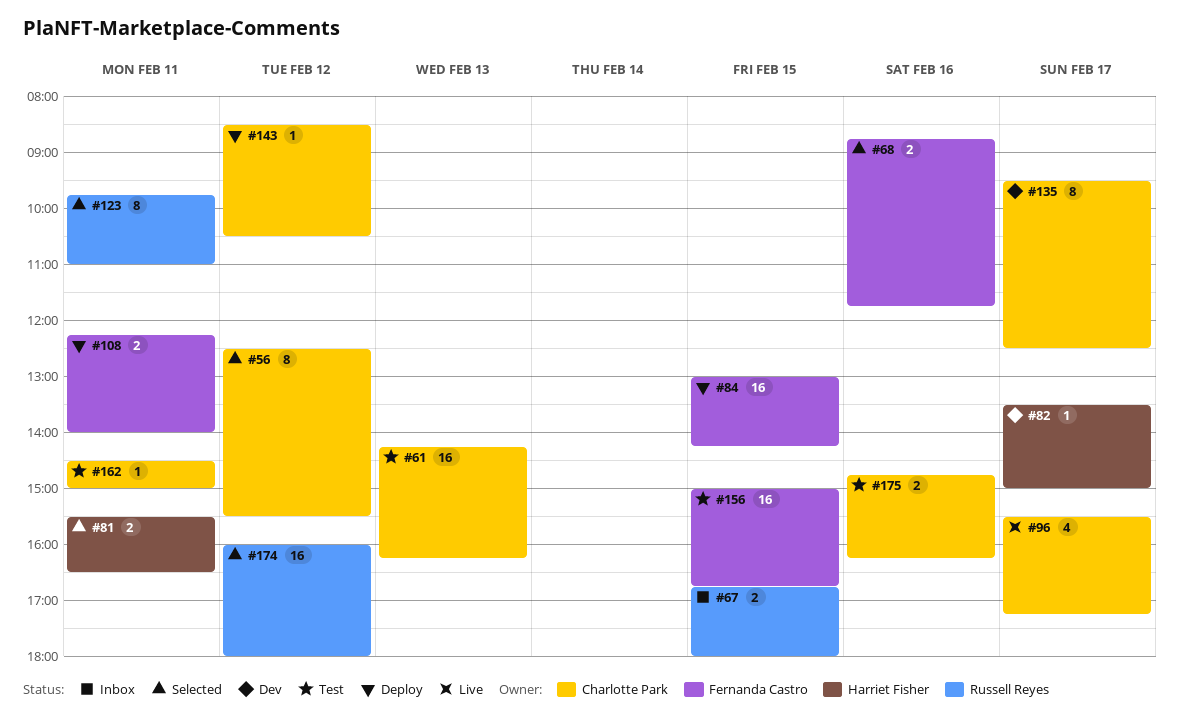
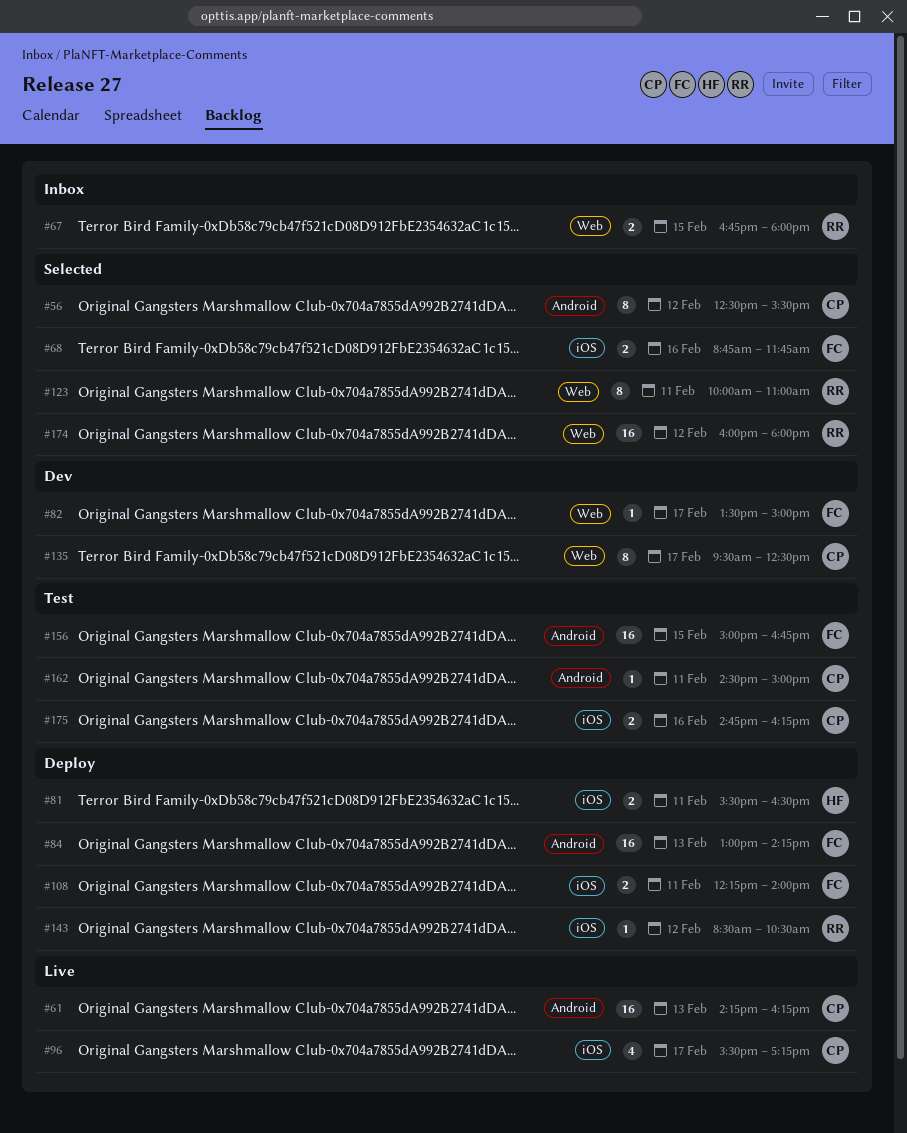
#61, status: Test -> Live
#81, status: Selected -> Deploy
#82, owner: Harriet Fisher -> Fernanda Castro
#84, day: Feb 15 -> Feb 13
#123, begins: 09:45 -> 10:00
#143, owner: Charlotte Park -> Russell Reyes

